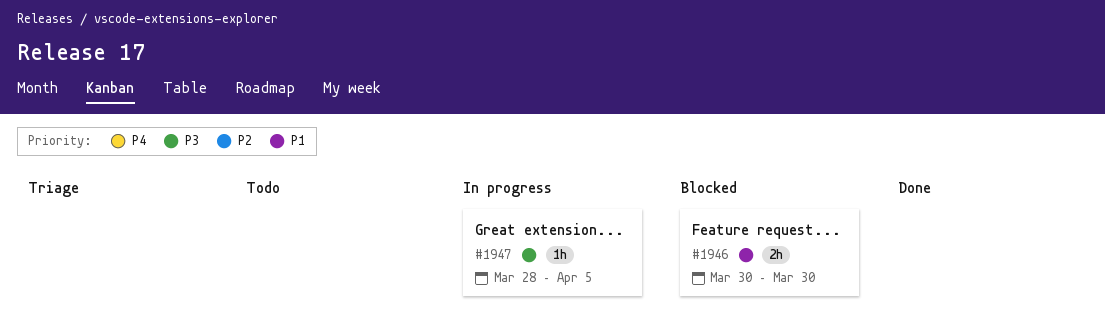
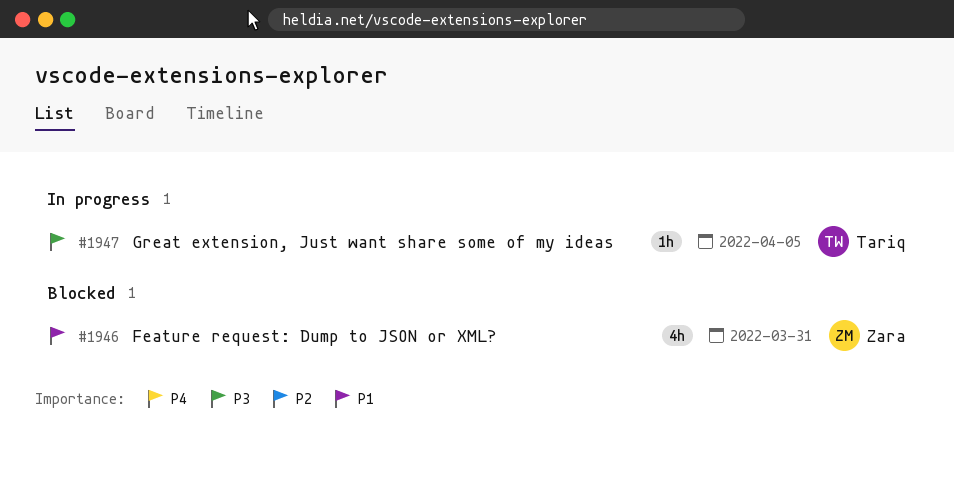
#1946, estimate: 2h -> 4h
#1946, due: Mar 30 -> Mar 31

